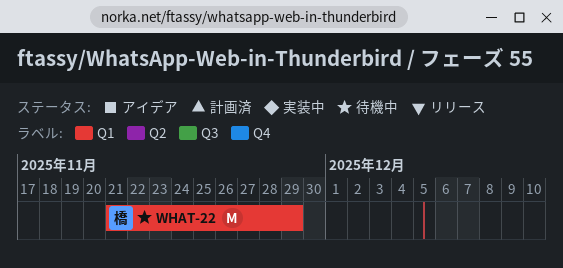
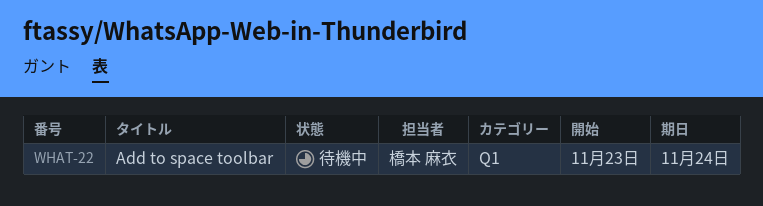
WHAT-22, start: Nov 21 -> Nov 23
WHAT-22, due: Nov 29 -> Nov 24

